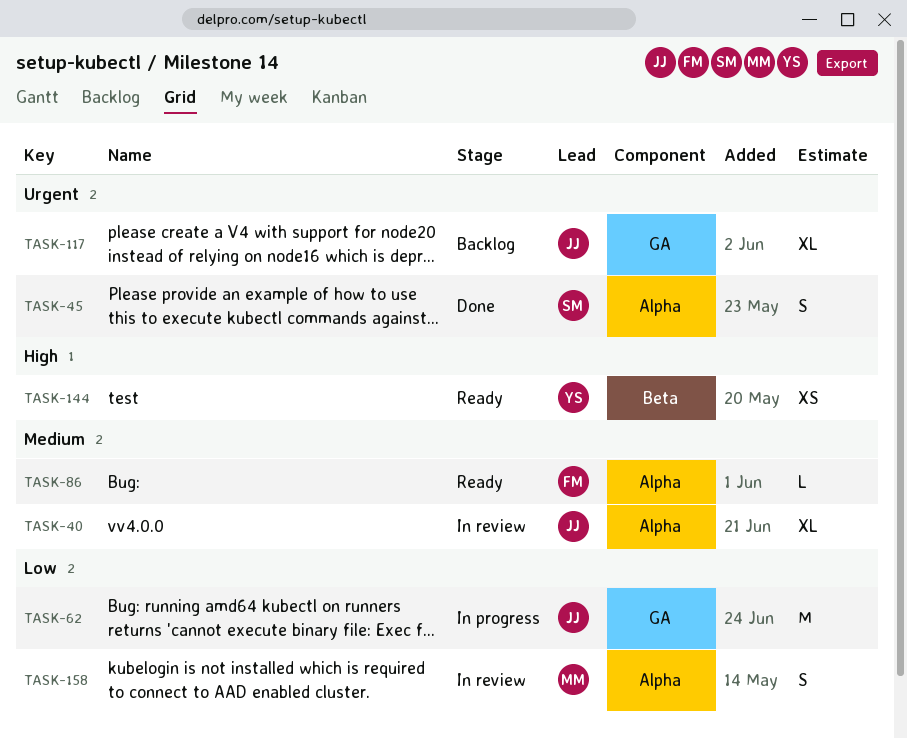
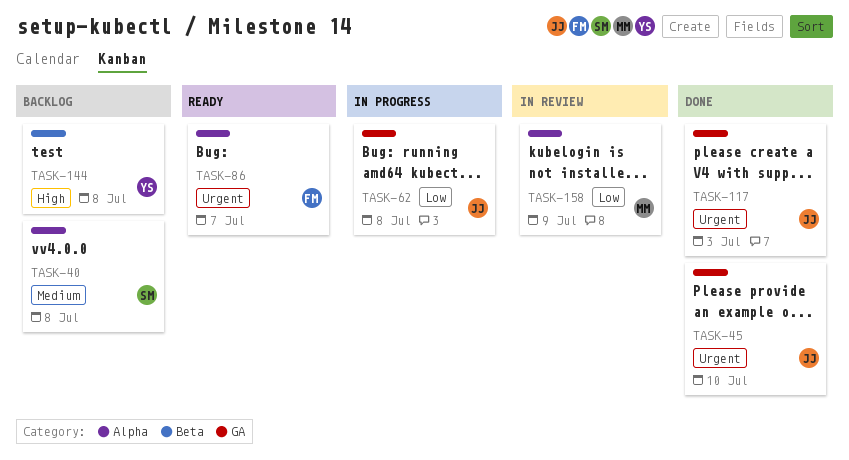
TASK-40, status: In review -> Backlog
TASK-40, owner: JJ -> SM
TASK-45, owner: SM -> JJ
TASK-45, label: Alpha -> GA
TASK-86, priority: Medium -> Urgent
TASK-117, status: Backlog -> Done
TASK-144, status: Ready -> Backlog

